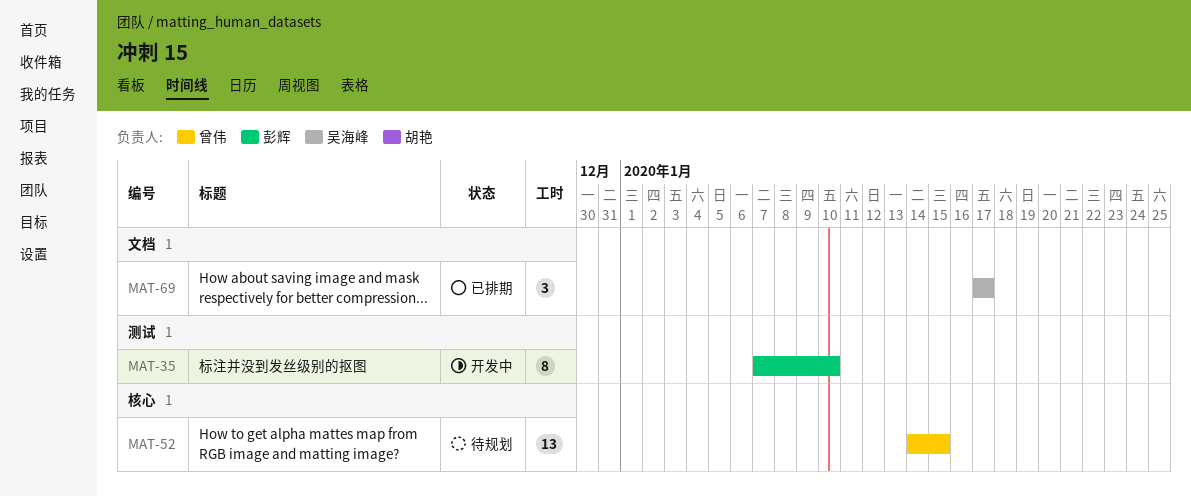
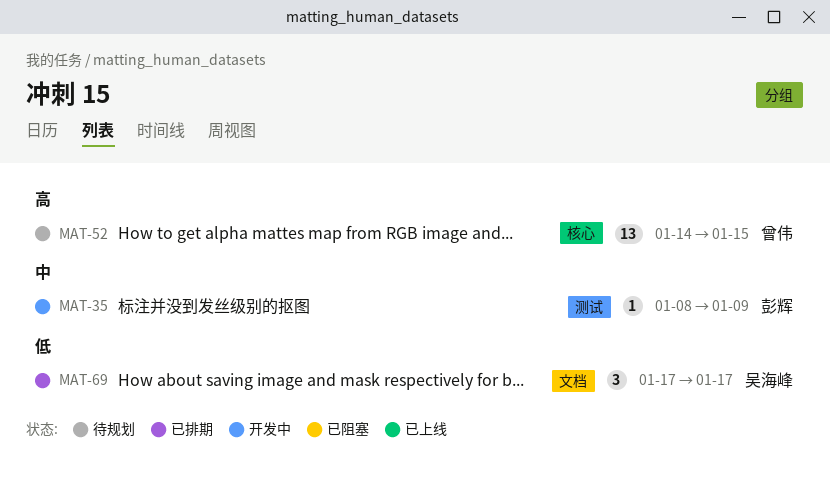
MAT-35, estimate: 8 -> 1
MAT-35, start: Jan 7 -> Jan 8
MAT-35, due: Jan 10 -> Jan 9

